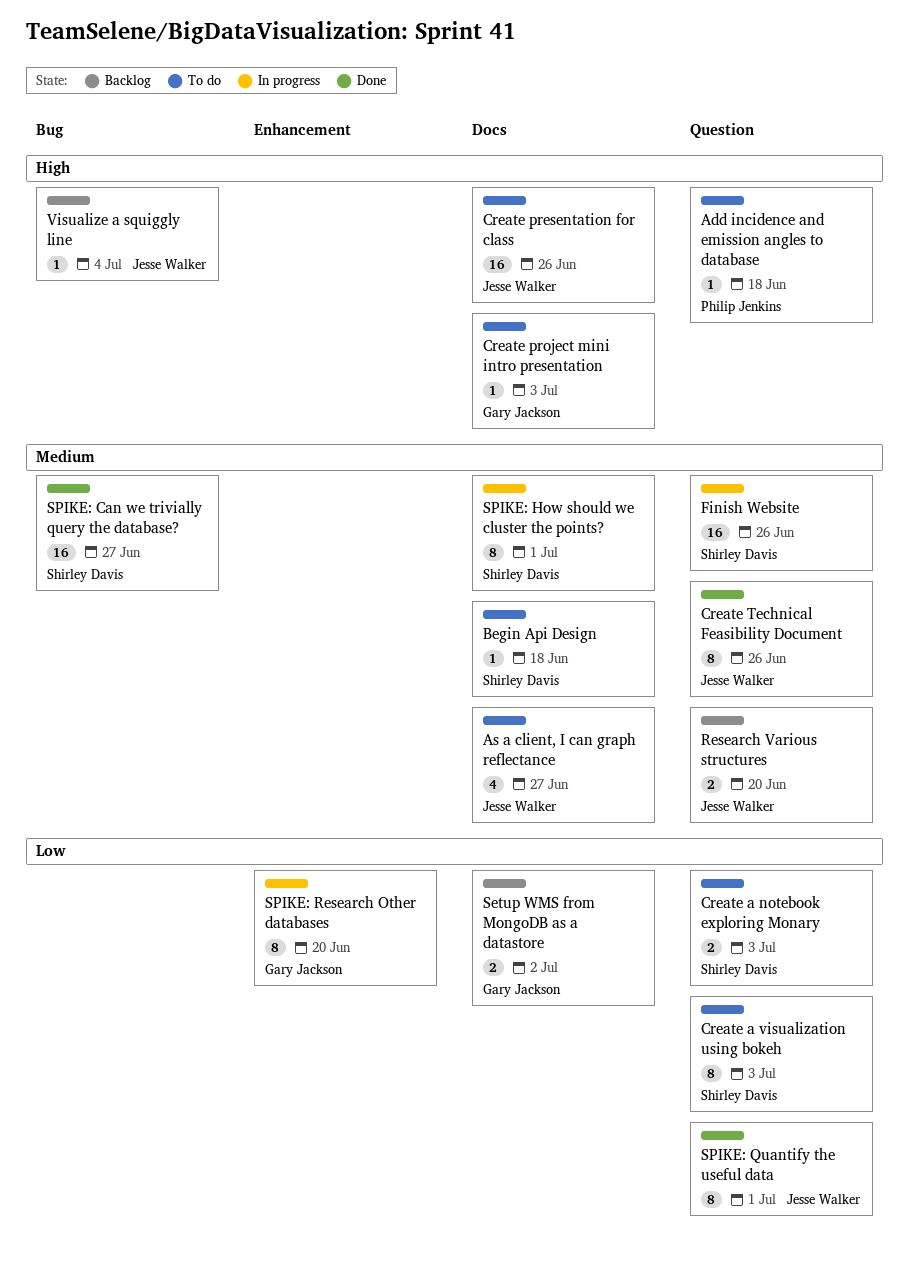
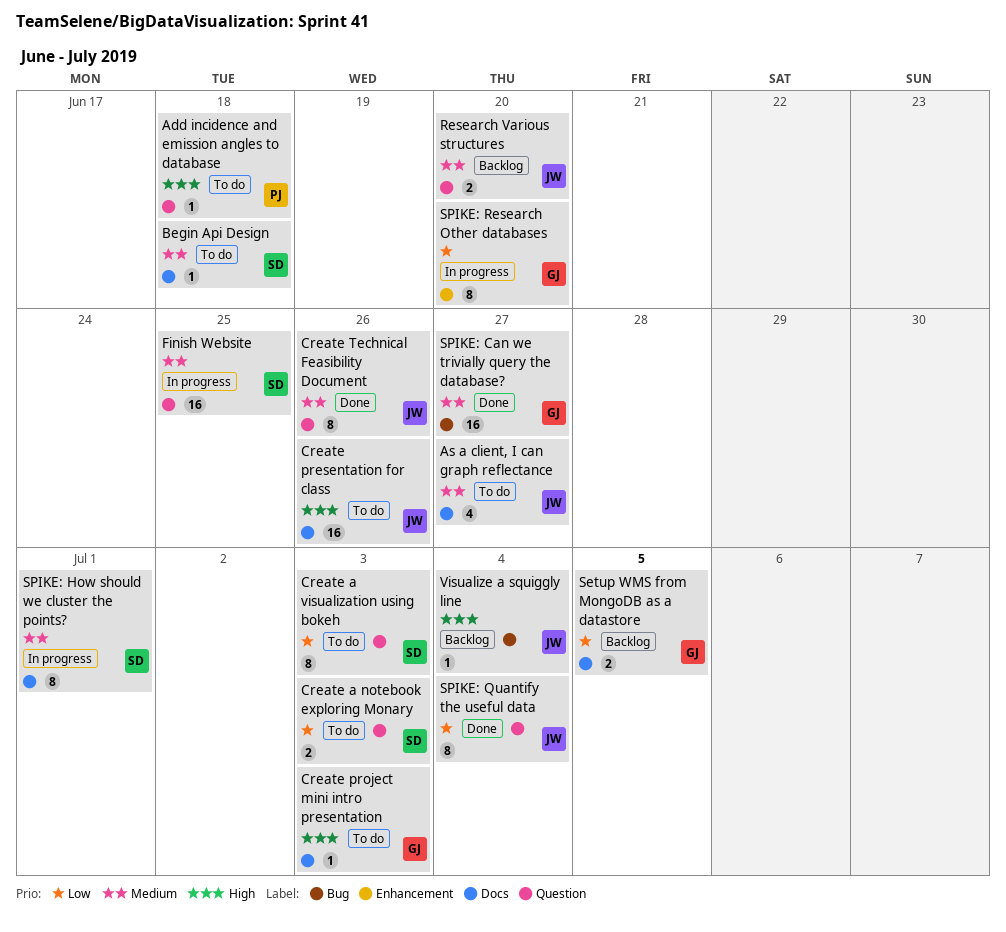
Finish Website, due: Jun 26 -> Jun 25
Setup WMS from MongoDB as a datastore, due: Jul 2 -> Jul 5
SPIKE: Can we trivially query the database?, owner: Shirley Davis -> Gary Jackson
SPIKE: Quantify the useful data, due: Jul 1 -> Jul 4

